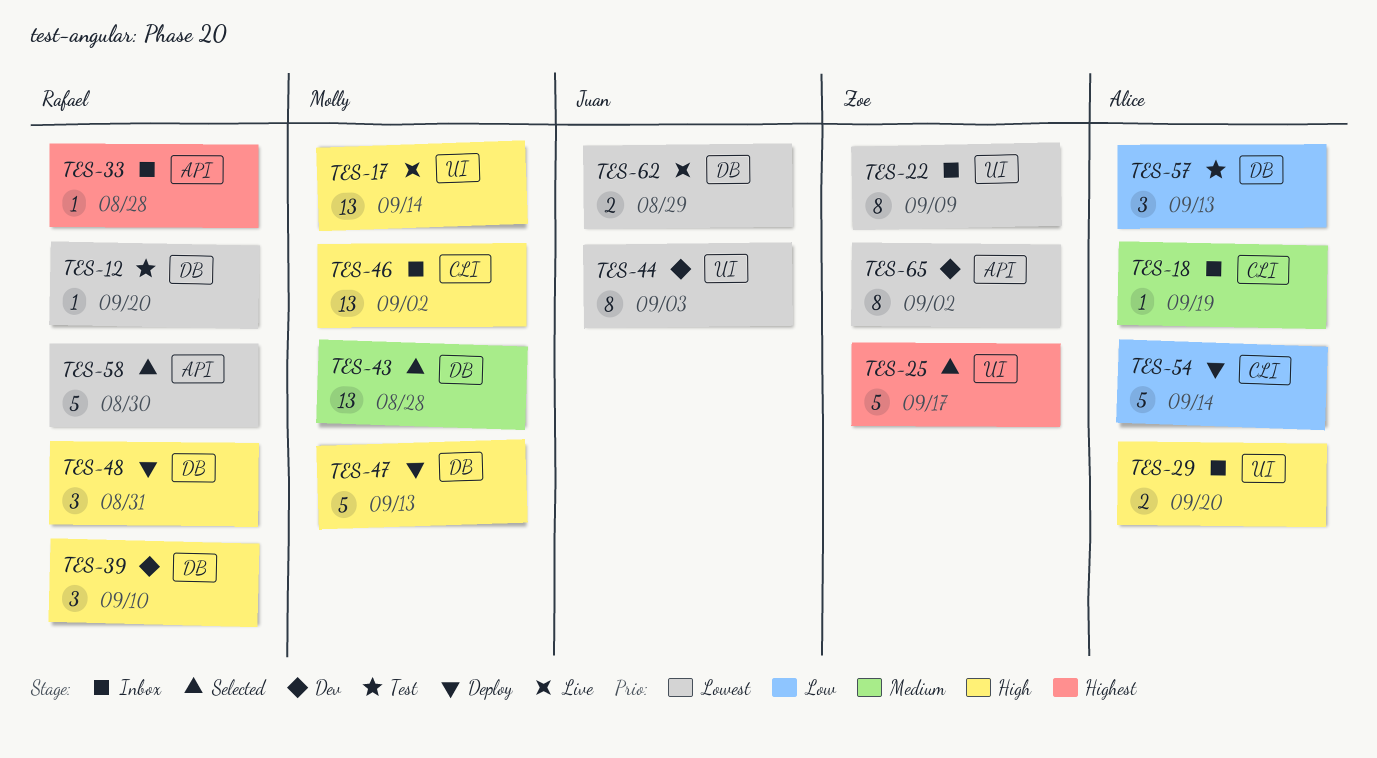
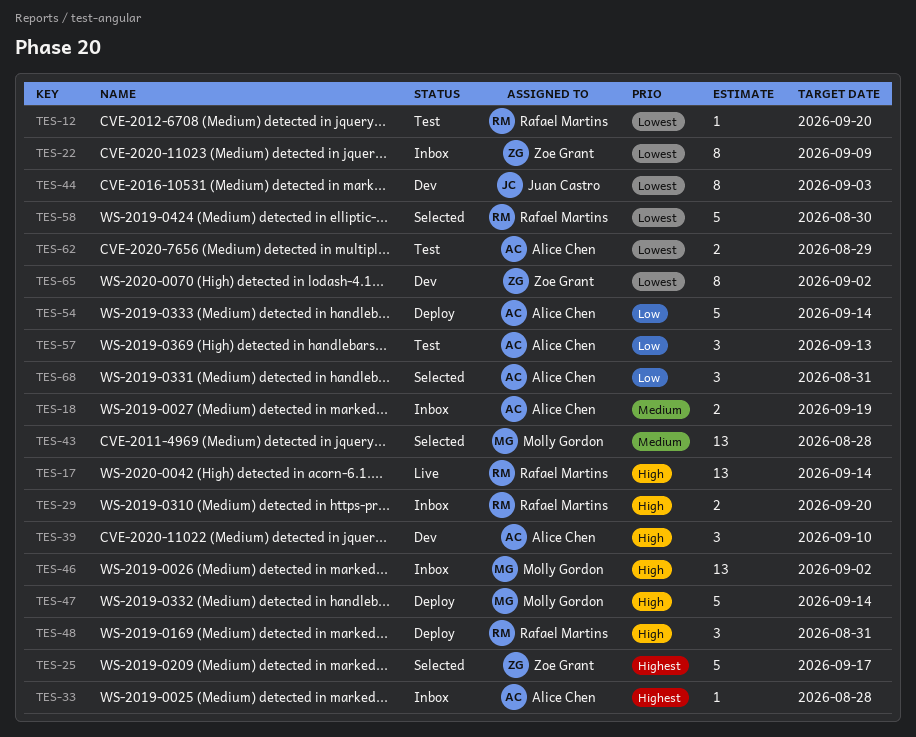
TES-17, owner: Molly Gordon -> Rafael Martins
TES-18, estimate: 1 -> 2
TES-29, owner: Alice Chen -> Rafael Martins
TES-33, owner: Rafael Martins -> Alice Chen
TES-39, owner: Rafael Martins -> Alice Chen
TES-47, due: Sep 13 -> Sep 14
TES-62, status: Live -> Test
TES-62, owner: Juan Castro -> Alice Chen
TES-68: none -> present

